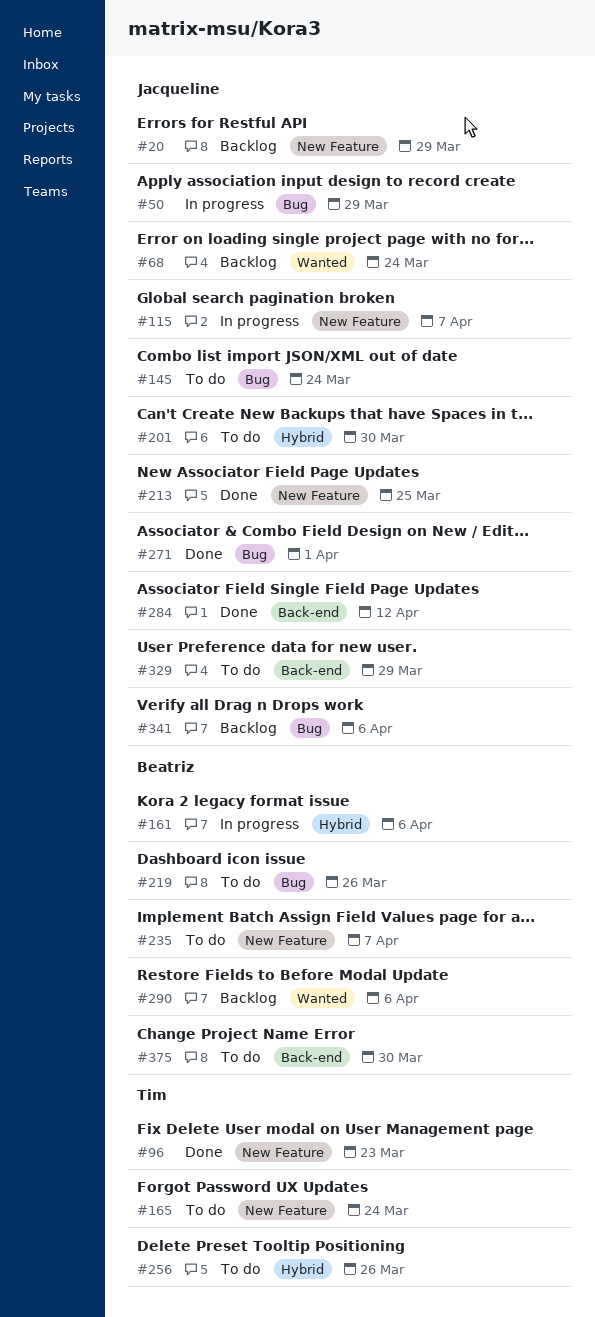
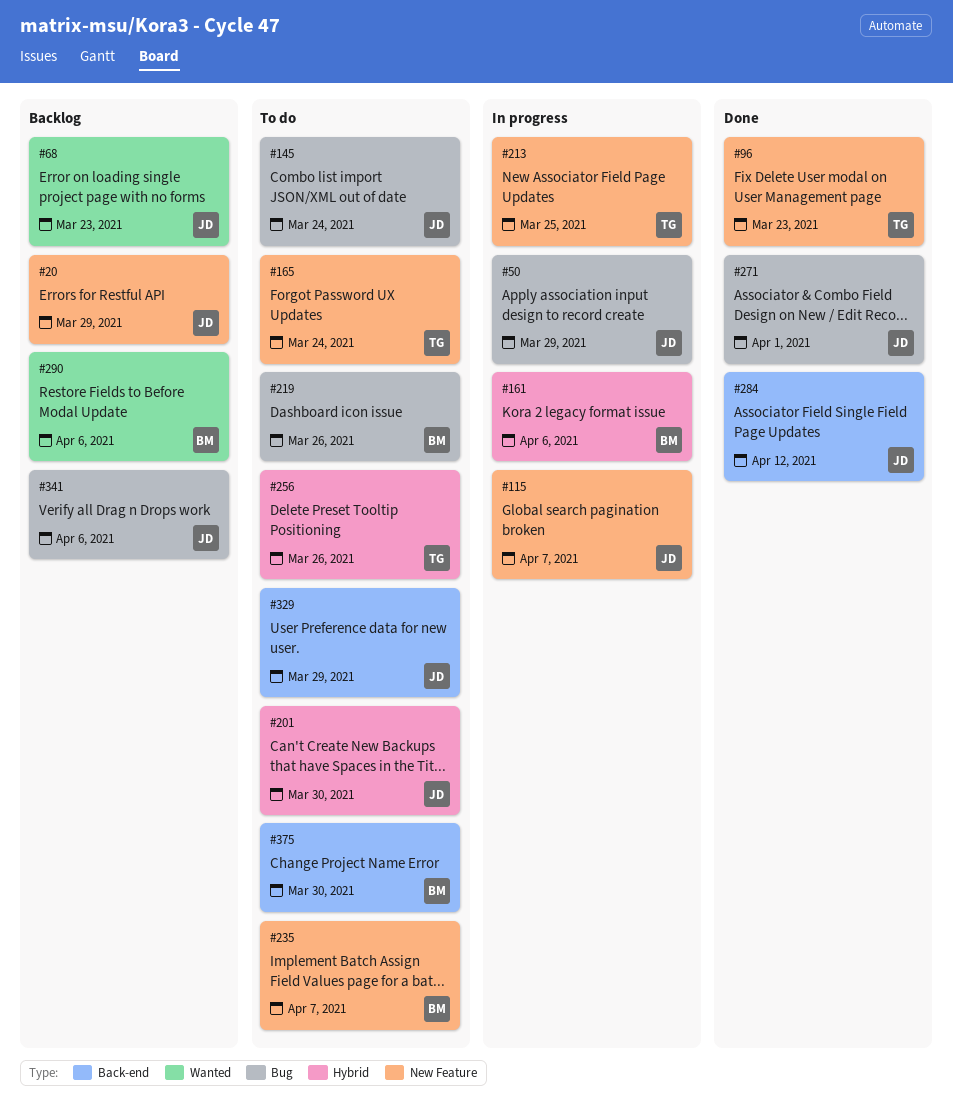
#68, due: Mar 24 -> Mar 23
#213, status: Done -> In progress
#213, owner: Jacqueline -> Tim

